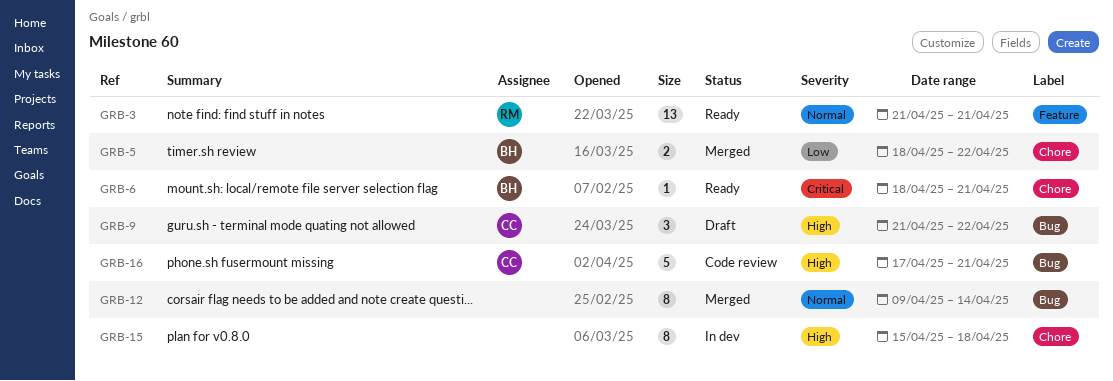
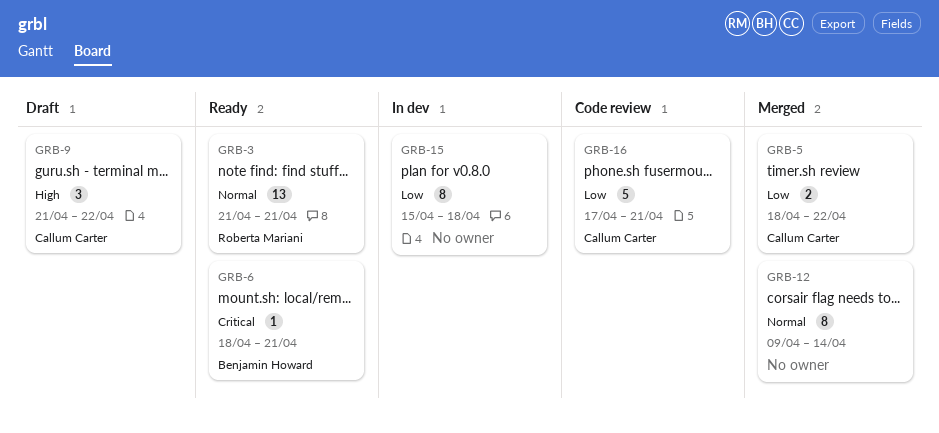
GRB-5, owner: Benjamin Howard -> Callum Carter
GRB-15, priority: High -> Low
GRB-16, priority: High -> Low

